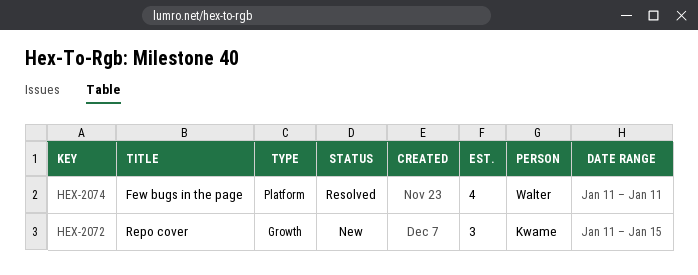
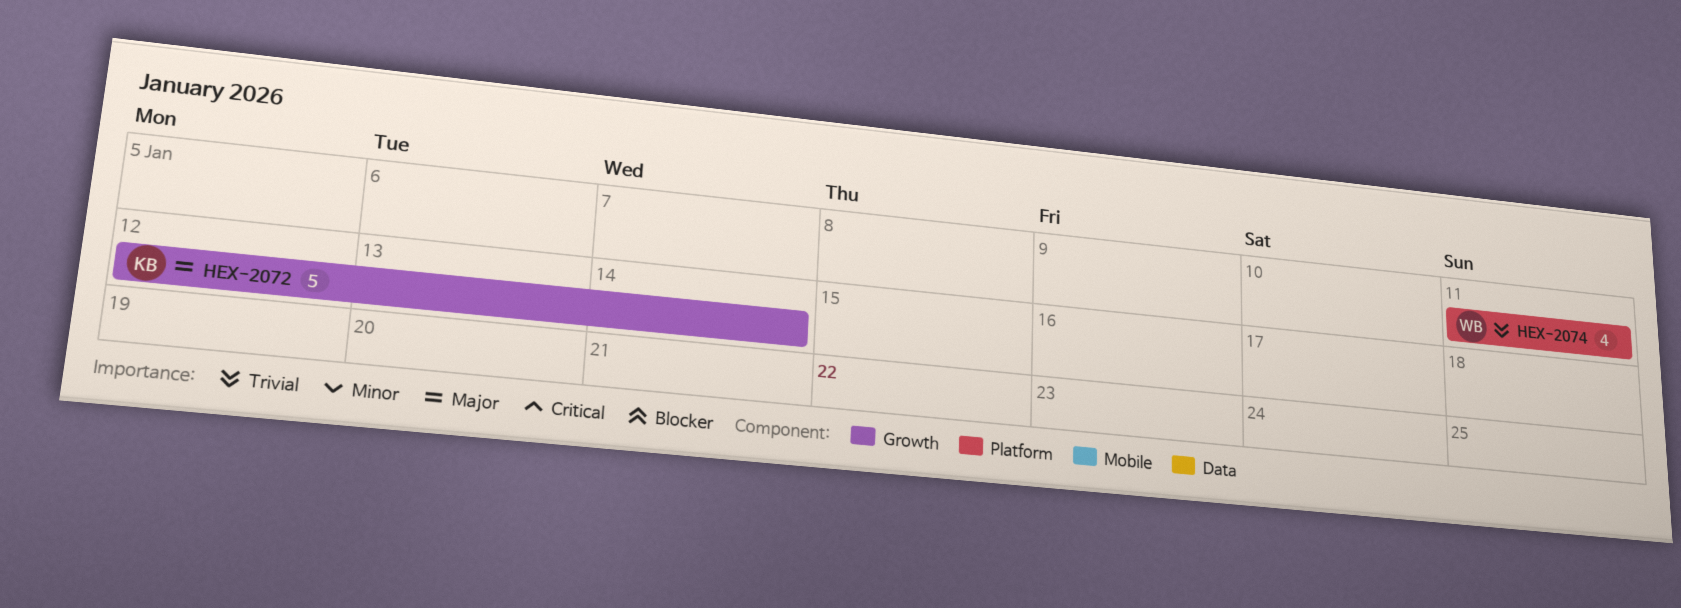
HEX-2072, estimate: 3 -> 5
HEX-2072, start: Jan 11 -> Jan 12
HEX-2072, due: Jan 15 -> Jan 14

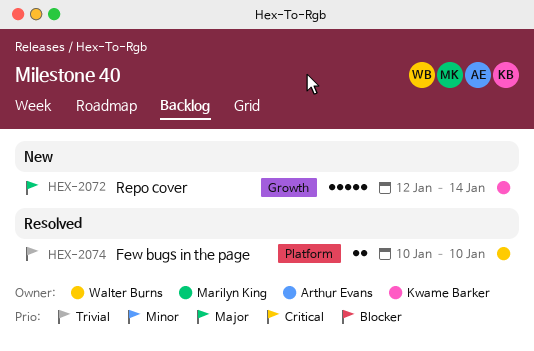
HEX-2074, estimate: 4 -> 2
HEX-2074, start: Jan 11 -> Jan 10
HEX-2074, due: Jan 11 -> Jan 10

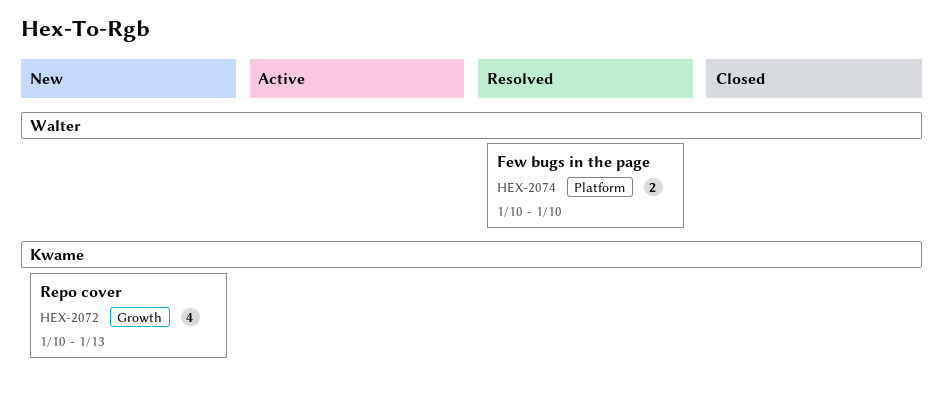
HEX-2072, estimate: 5 -> 4
HEX-2072, start: Jan 12 -> Jan 10
HEX-2072, due: Jan 14 -> Jan 13

